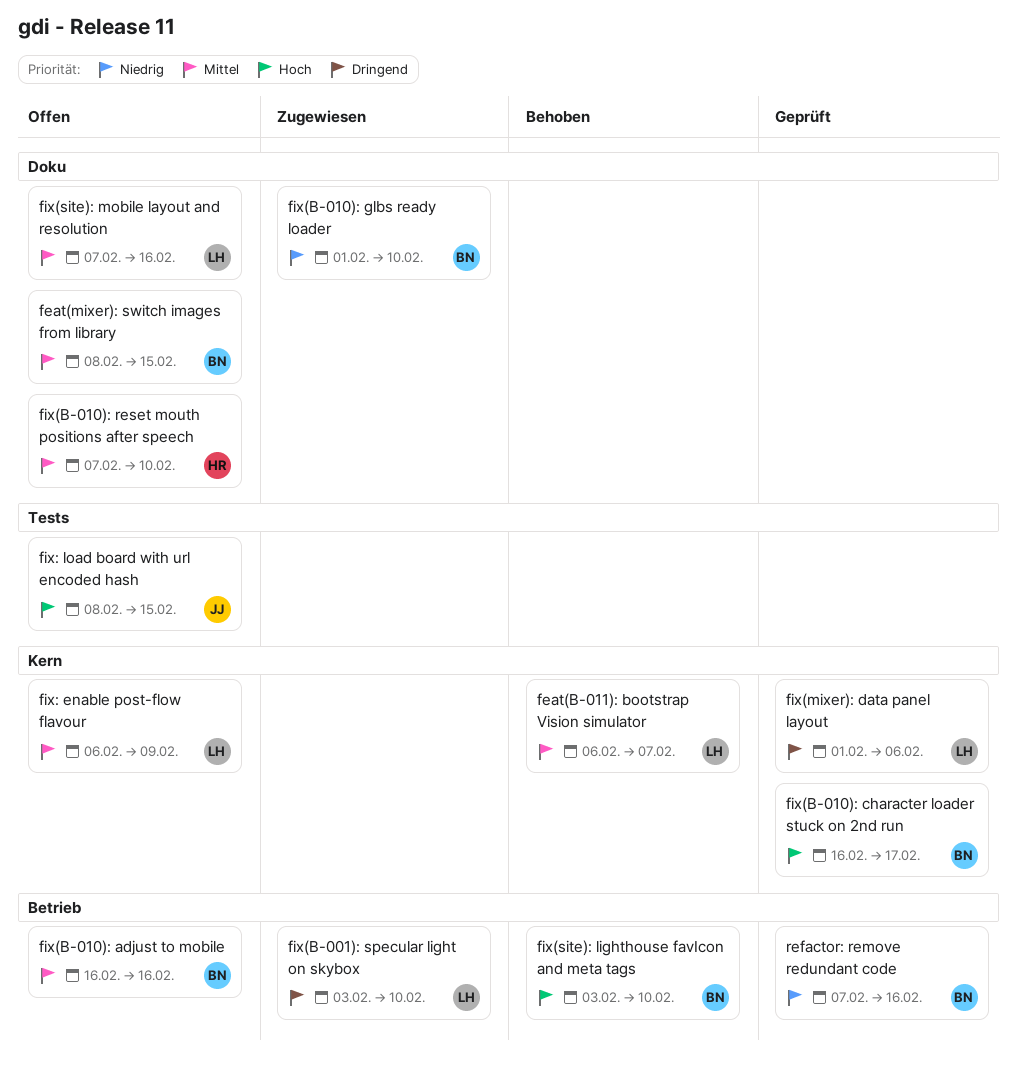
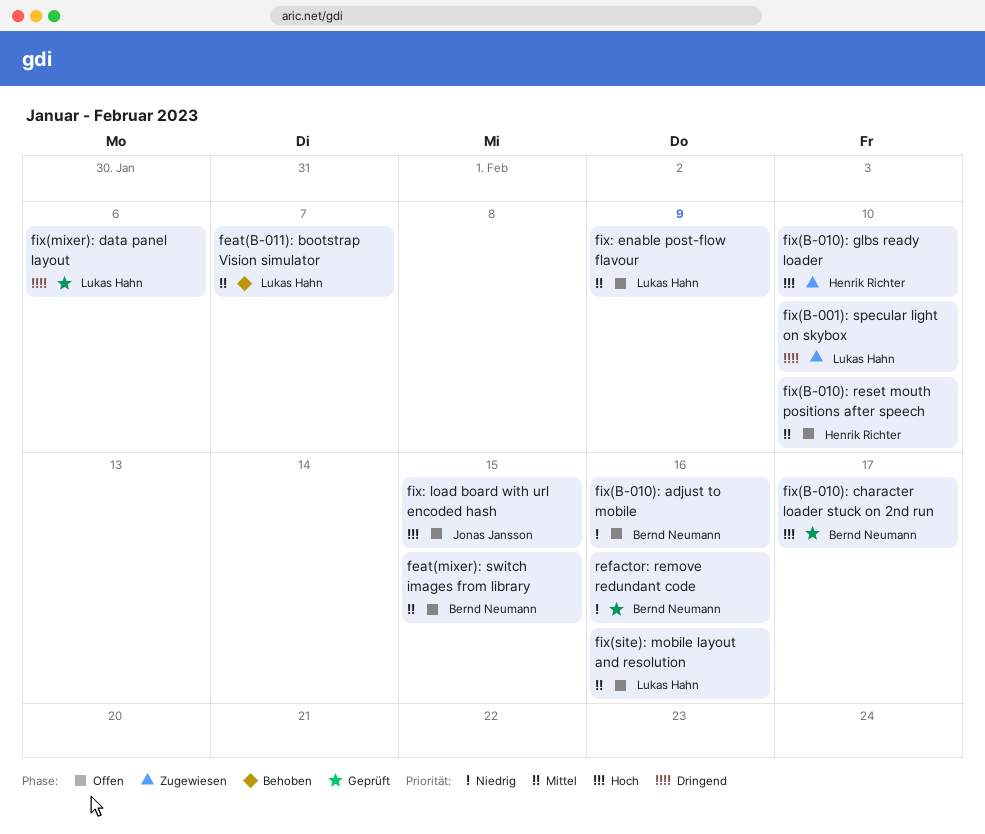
fix(B-010): adjust to mobile, priority: Mittel -> Niedrig
fix(B-010): glbs ready loader, owner: Bernd Neumann -> Henrik Richter
fix(B-010): glbs ready loader, priority: Niedrig -> Hoch
fix(site): lighthouse favIcon and meta tags: present -> none

